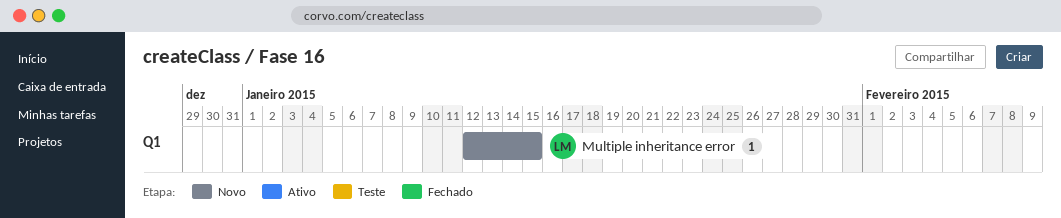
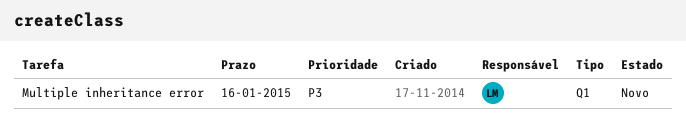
Multiple inheritance error, due: Jan 15 -> Jan 16

